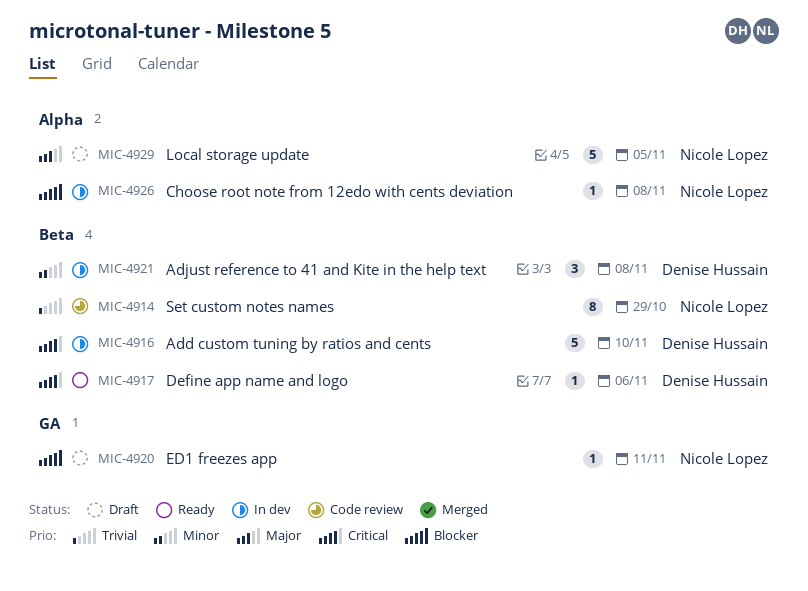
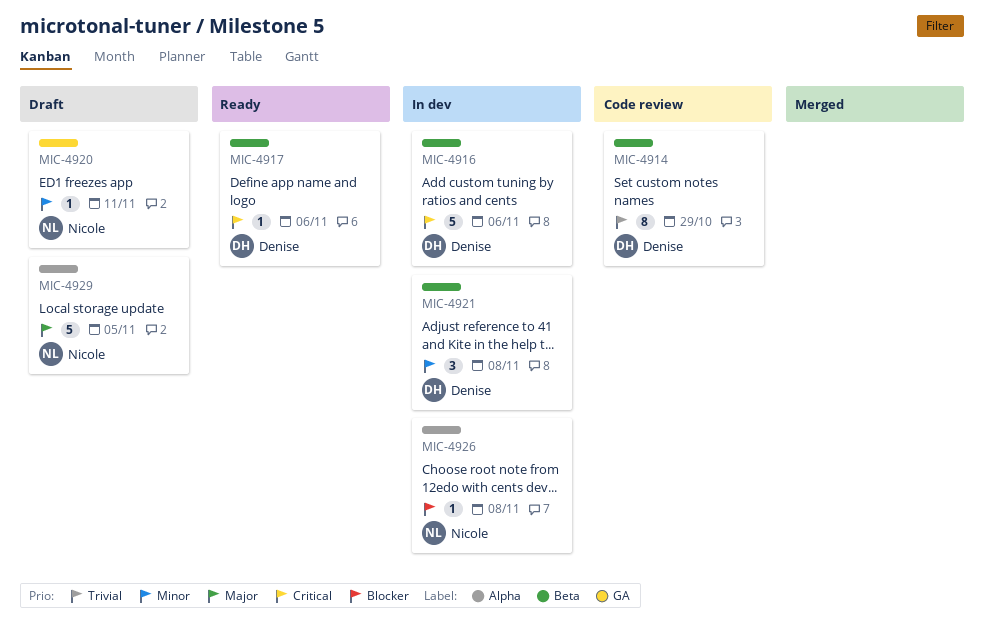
MIC-4914, owner: Nicole Lopez -> Denise Hussain
MIC-4916, due: Nov 10 -> Nov 6
MIC-4920, priority: Blocker -> Minor

